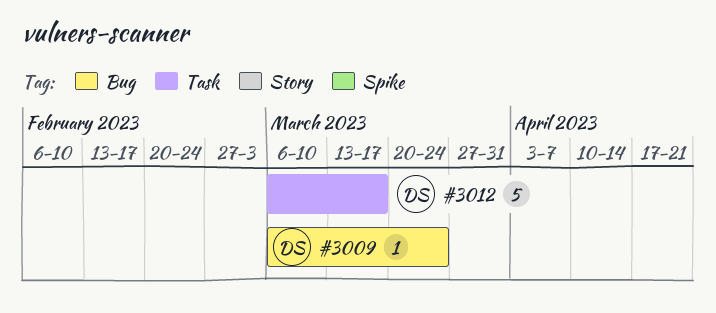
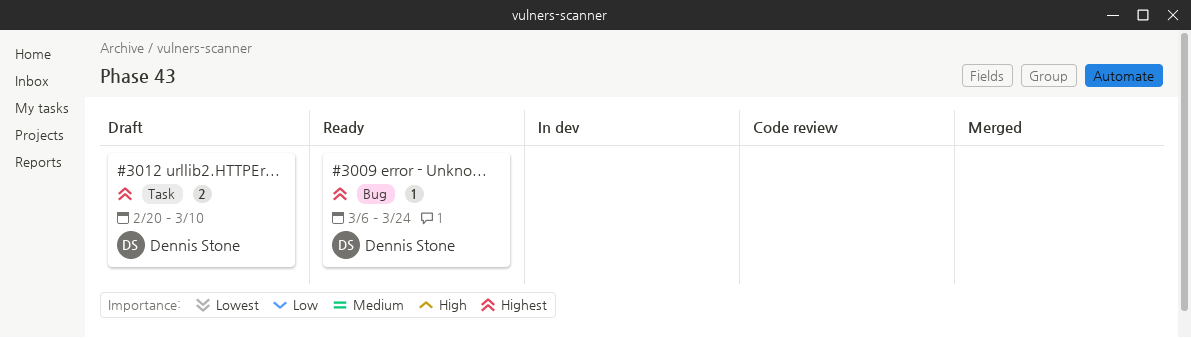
#3012, estimate: 5 -> 2
#3012, start: Mar 6 -> Feb 20
#3012, due: Mar 17 -> Mar 10

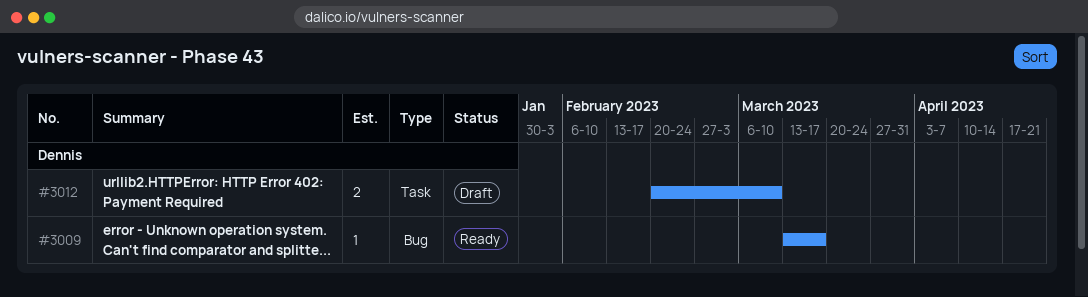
#3009, start: Mar 6 -> Mar 13
#3009, due: Mar 24 -> Mar 17

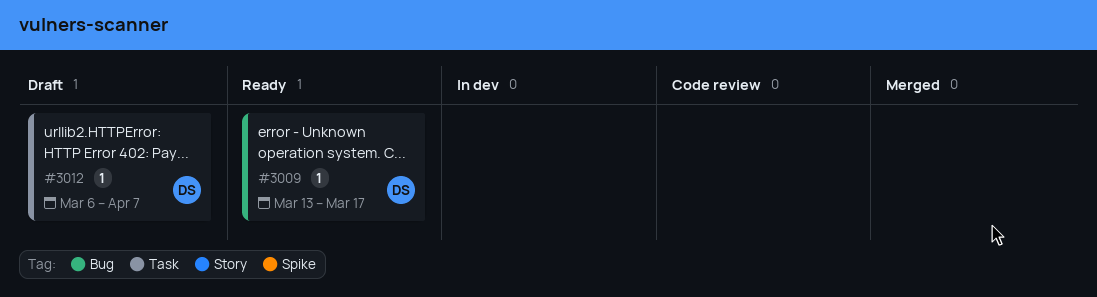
#3012, estimate: 2 -> 1
#3012, start: Feb 20 -> Mar 6
#3012, due: Mar 10 -> Apr 7

